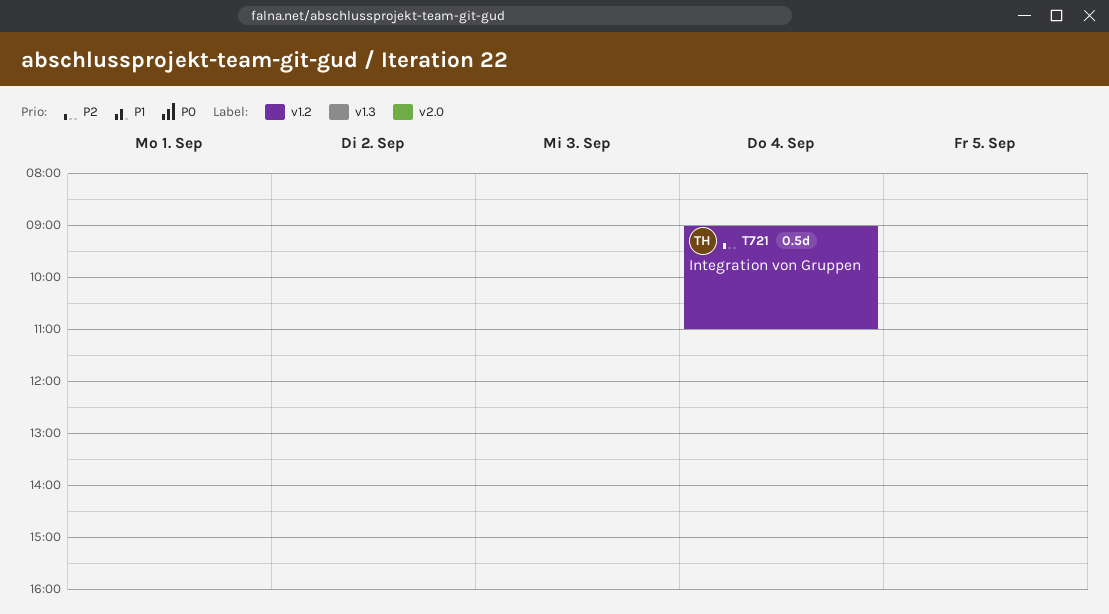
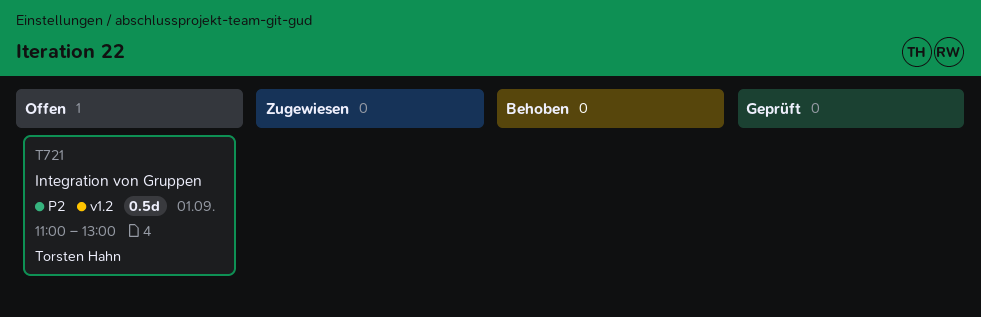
T721, day: Sep 4 -> Sep 1
T721, begins: 09:00 -> 11:00
T721, ends: 11:00 -> 13:00

